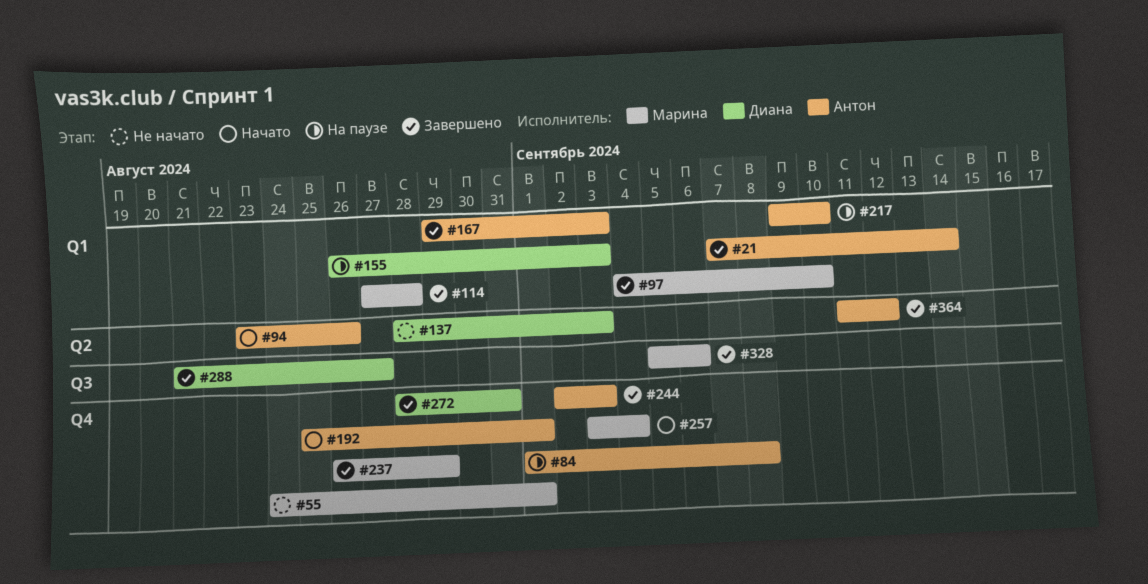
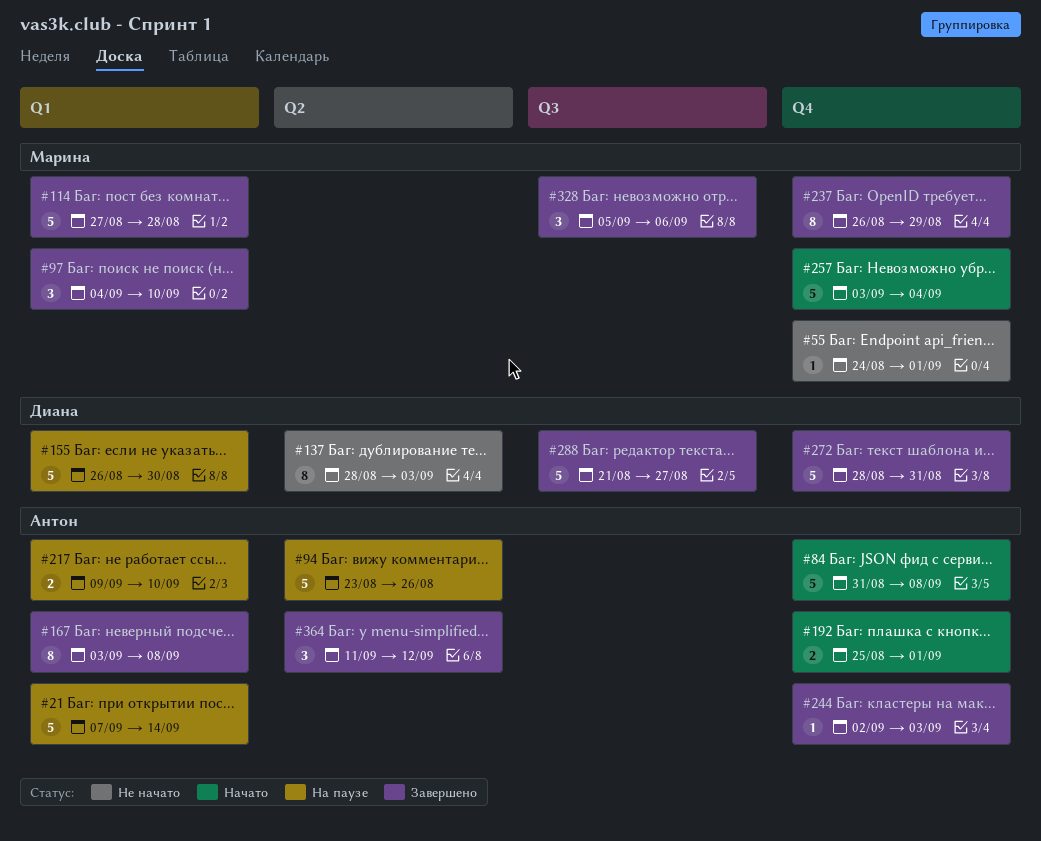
#21, status: Завершено -> На паузе
#84, status: На паузе -> Начато
#84, start: Sep 1 -> Aug 31
#94, status: Начато -> На паузе
#155, due: Sep 3 -> Aug 30
#167, start: Aug 29 -> Sep 3
#167, due: Sep 3 -> Sep 8

